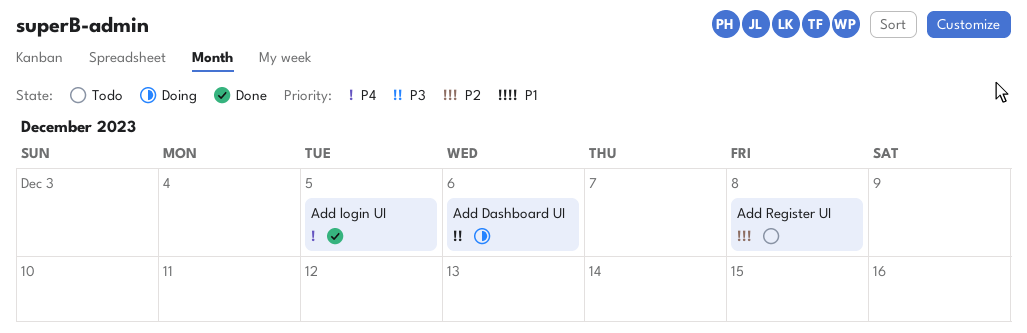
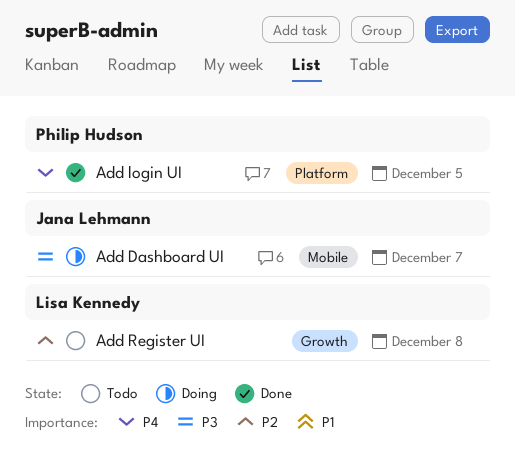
Add Dashboard UI, due: Dec 6 -> Dec 7

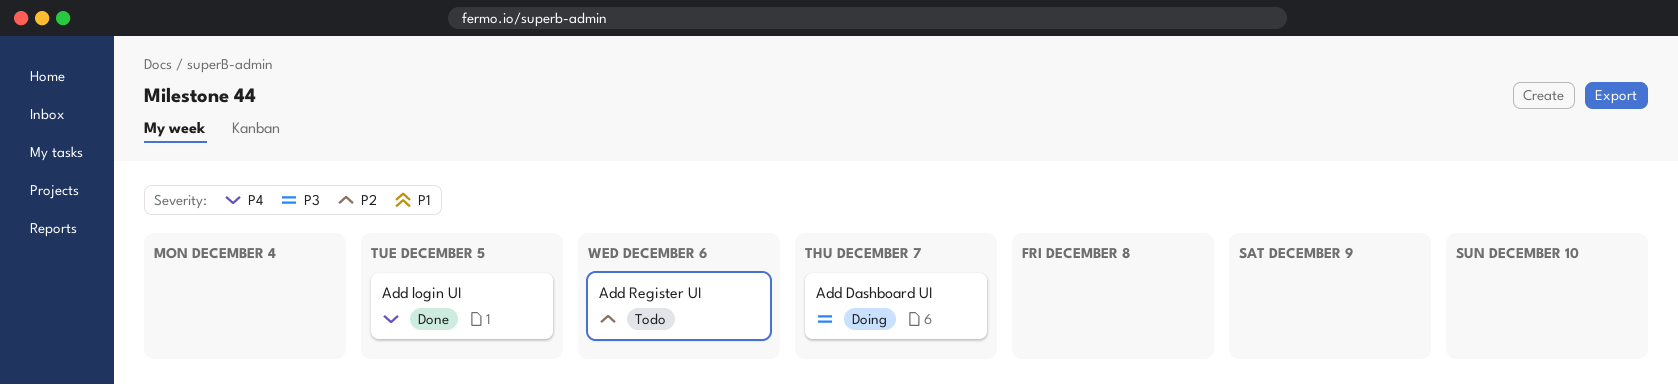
Add Register UI, due: Dec 8 -> Dec 6

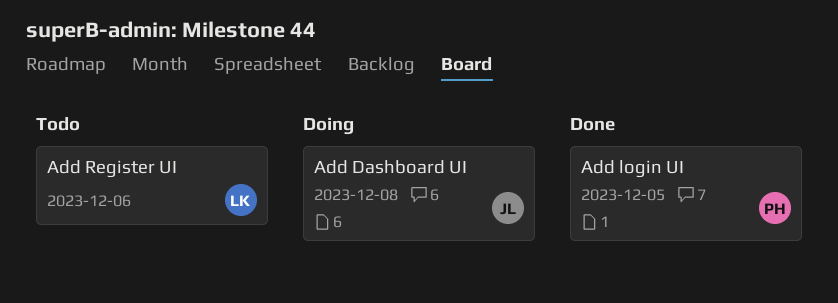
Add Dashboard UI, due: Dec 7 -> Dec 8

